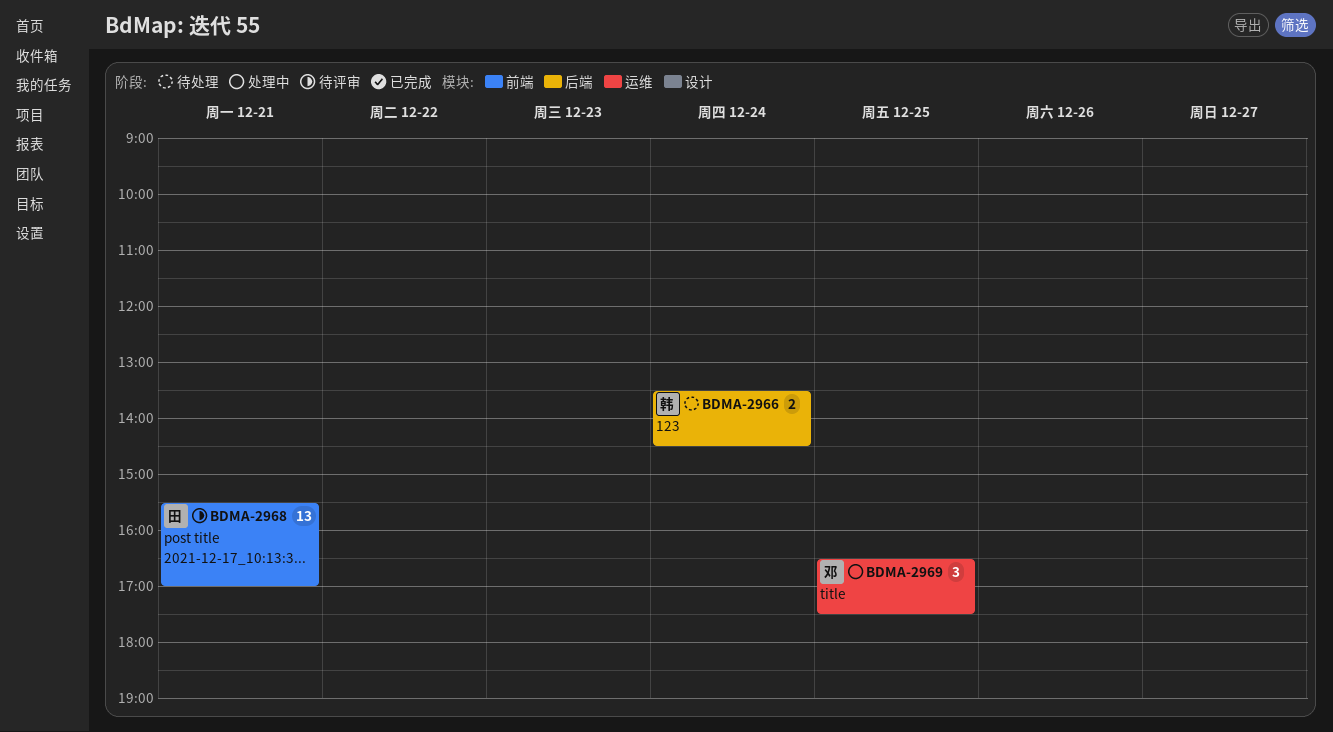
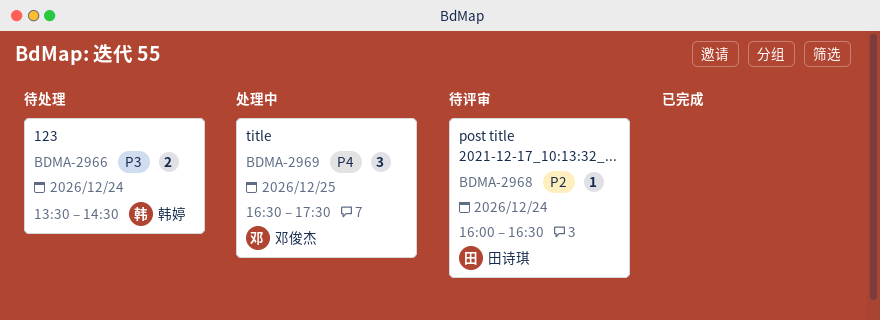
BDMA-2968, estimate: 13 -> 1
BDMA-2968, day: Dec 21 -> Dec 24
BDMA-2968, begins: 15:30 -> 16:00
BDMA-2968, ends: 17:00 -> 16:30

